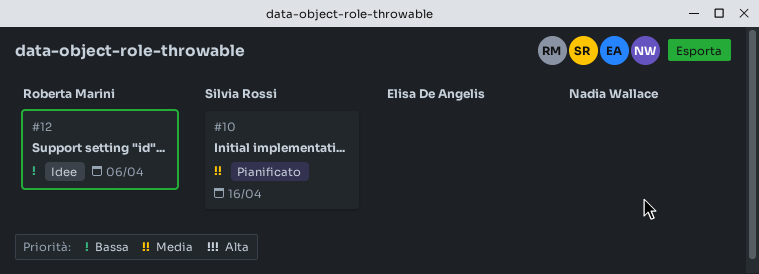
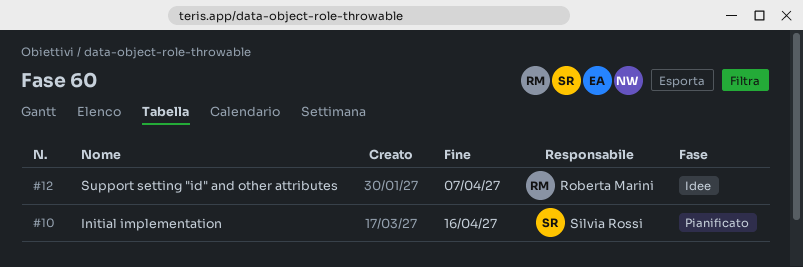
#12, due: Apr 6 -> Apr 7

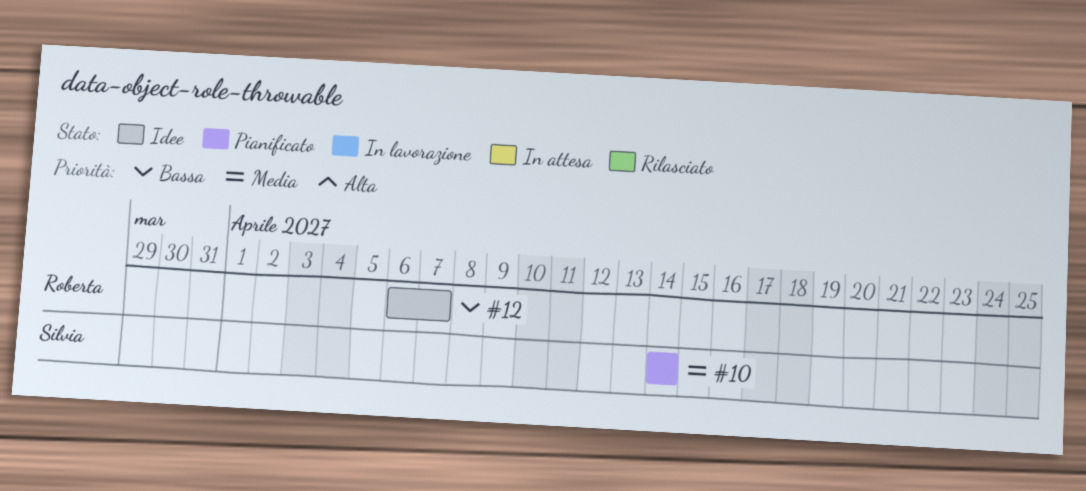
#10, due: Apr 16 -> Apr 14

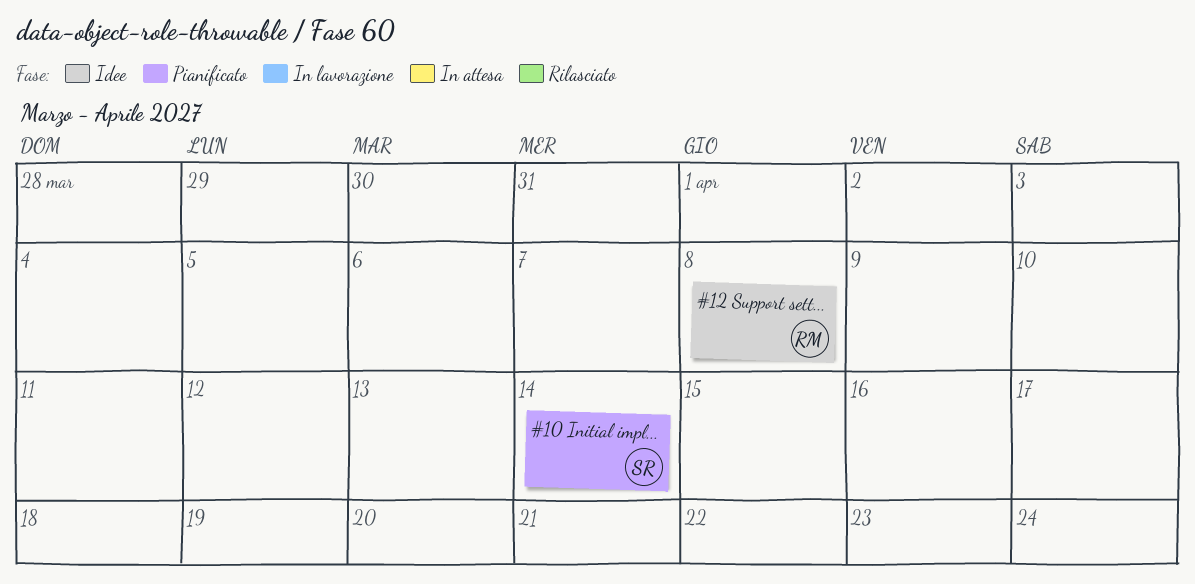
#12, due: Apr 7 -> Apr 8

